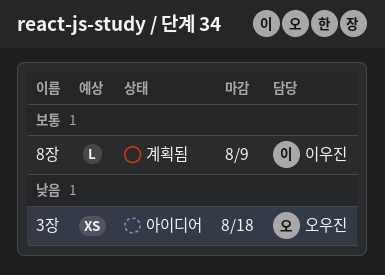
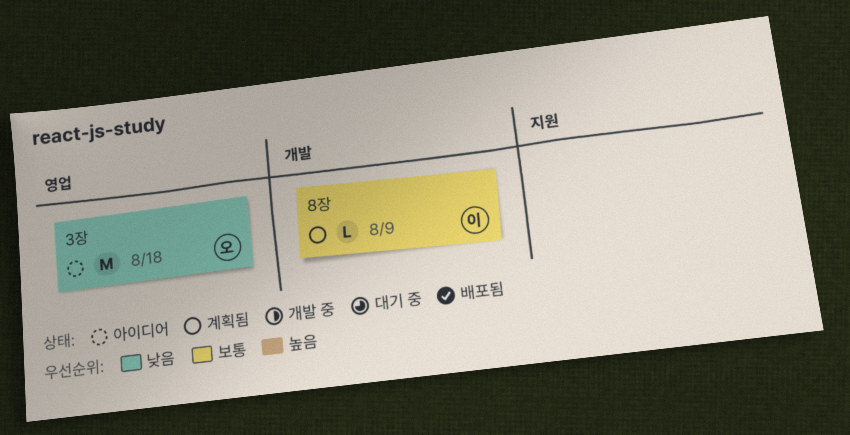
3장, estimate: XS -> M

